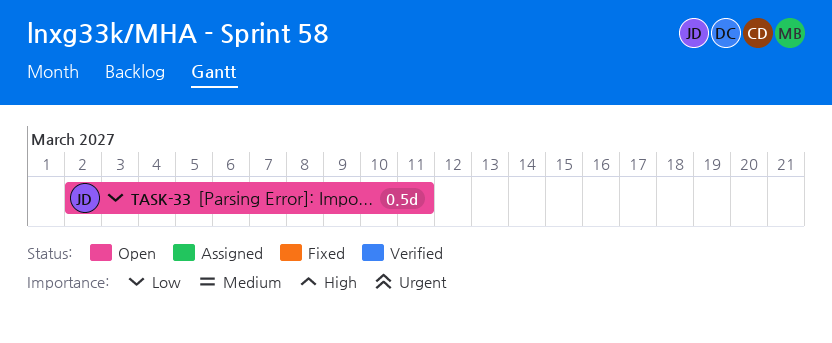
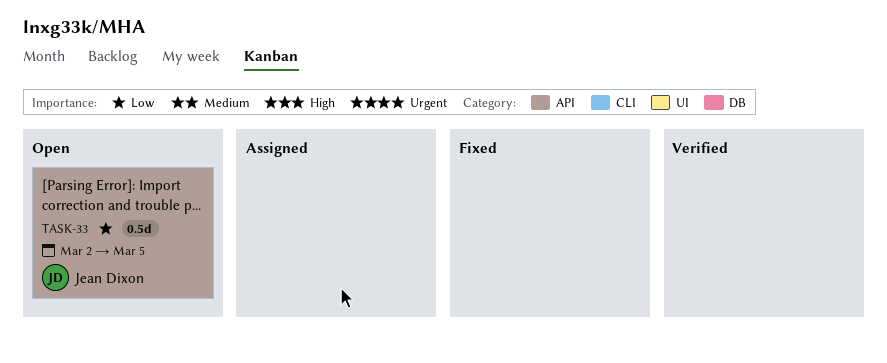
TASK-33, due: Mar 11 -> Mar 5

